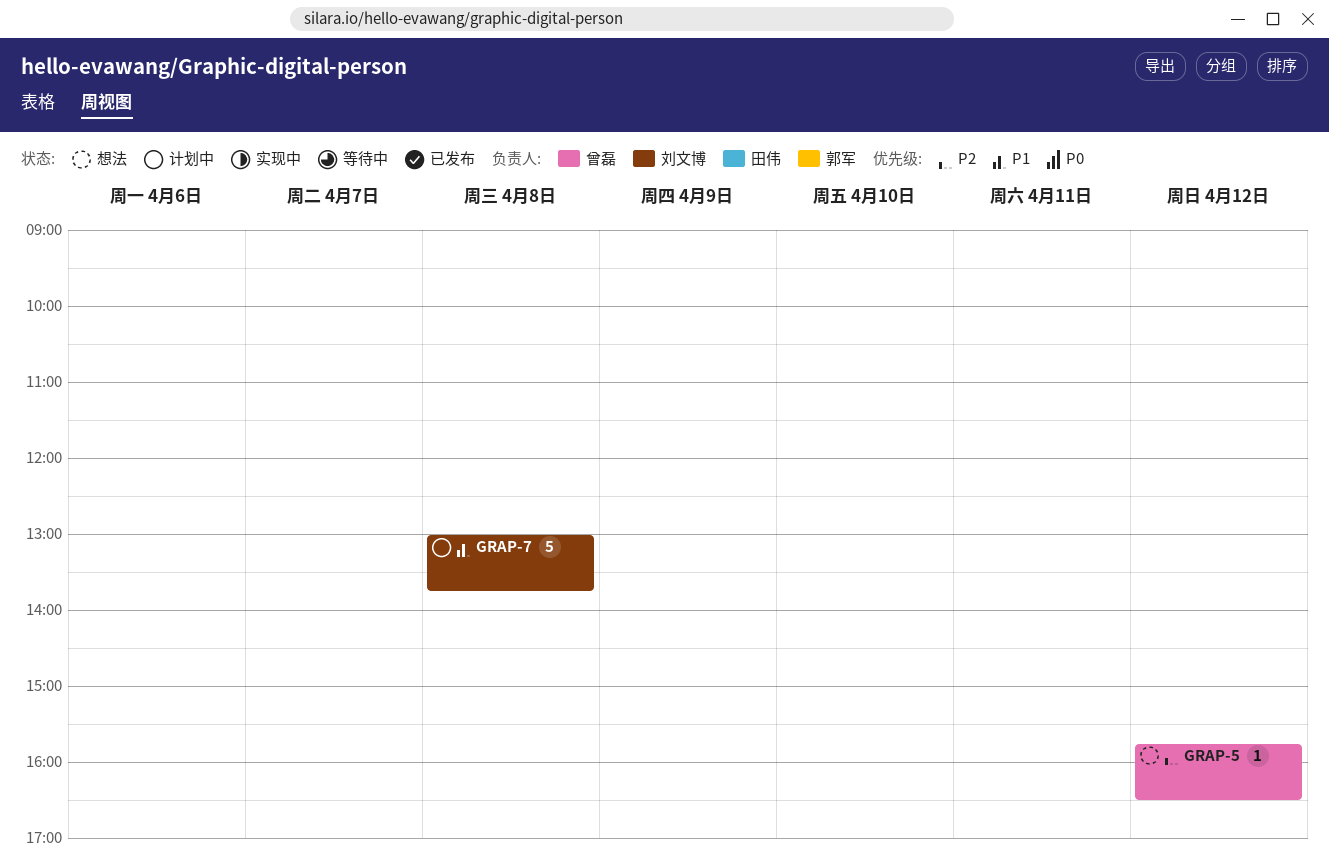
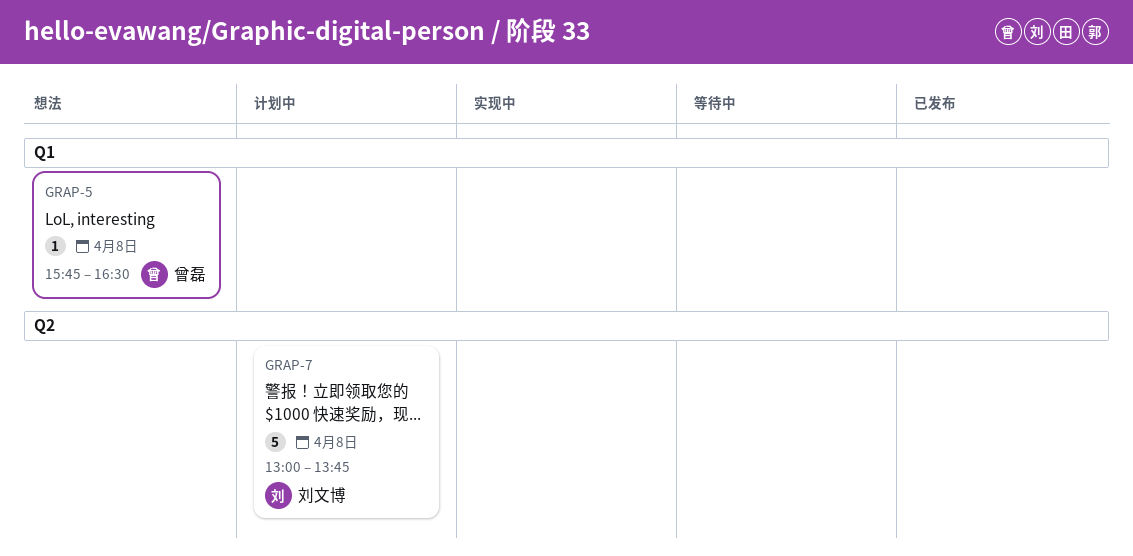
GRAP-5, day: Apr 12 -> Apr 8

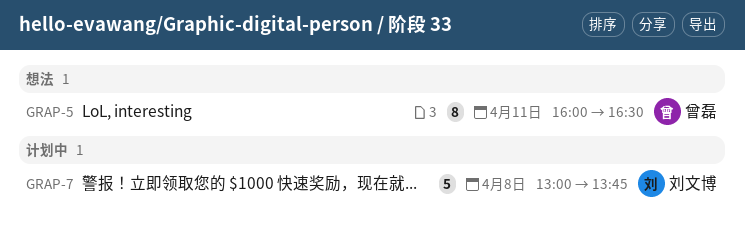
GRAP-5, estimate: 1 -> 8
GRAP-5, day: Apr 8 -> Apr 11
GRAP-5, begins: 15:45 -> 16:00

